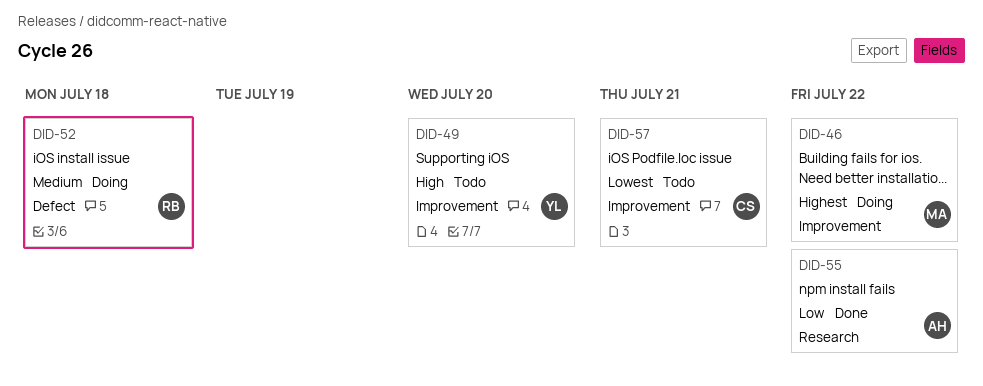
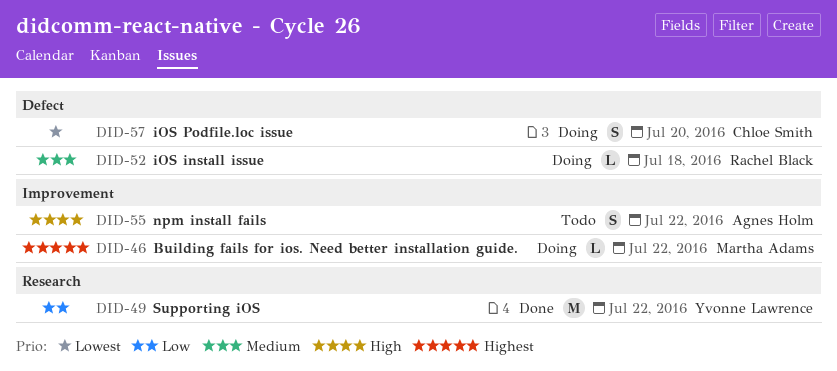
DID-49, status: Todo -> Done
DID-49, priority: High -> Low
DID-49, label: Improvement -> Research
DID-49, due: Jul 20 -> Jul 22
DID-55, status: Done -> Todo
DID-55, priority: Low -> High
DID-55, label: Research -> Improvement
DID-57, status: Todo -> Doing
DID-57, label: Improvement -> Defect
DID-57, due: Jul 21 -> Jul 20

